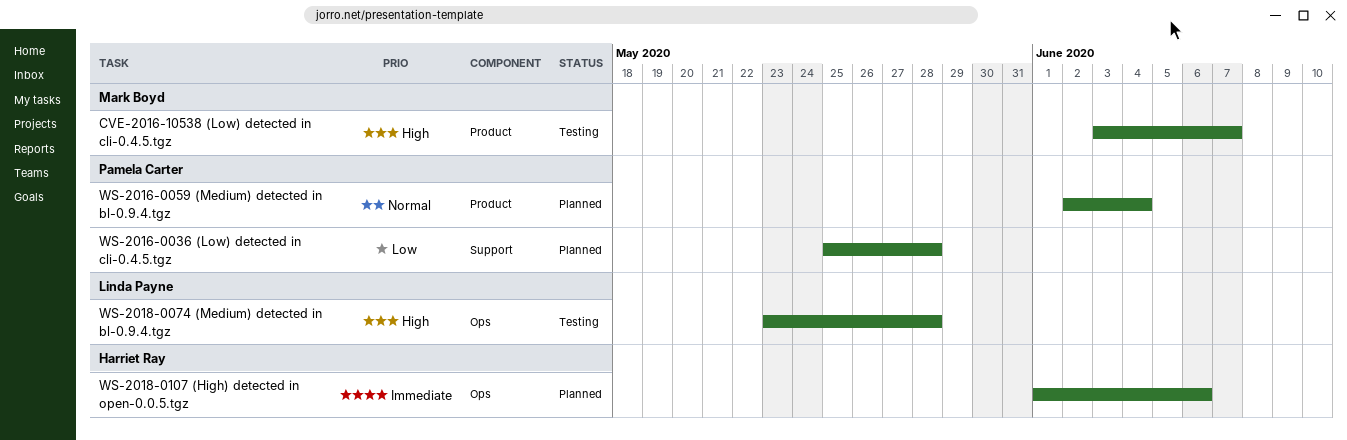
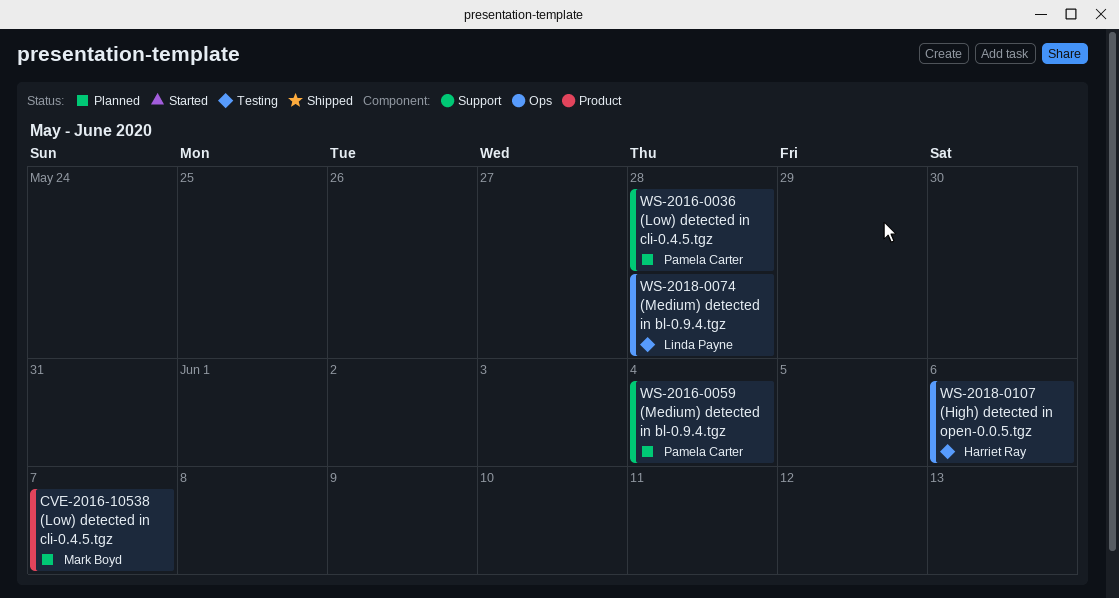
CVE-2016-10538 (Low) detected in cli-0.4.5.tgz, status: Testing -> Planned
WS-2016-0059 (Medium) detected in bl-0.9.4.tgz, label: Product -> Support
WS-2018-0107 (High) detected in open-0.0.5.tgz, status: Planned -> Testing

